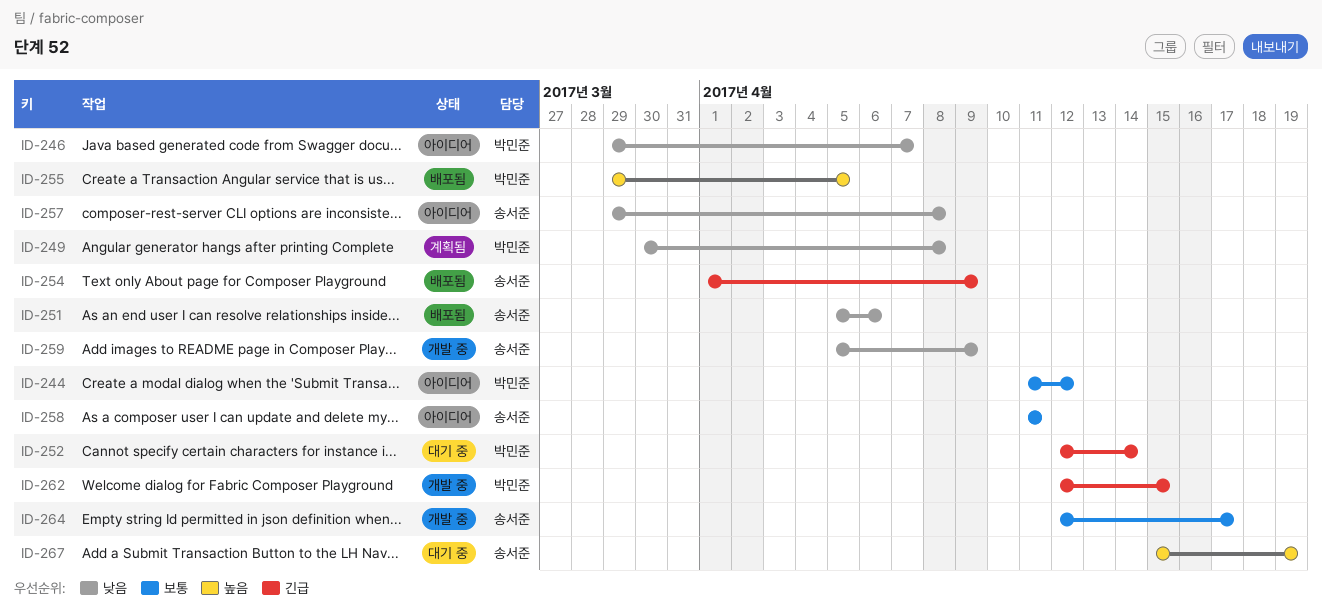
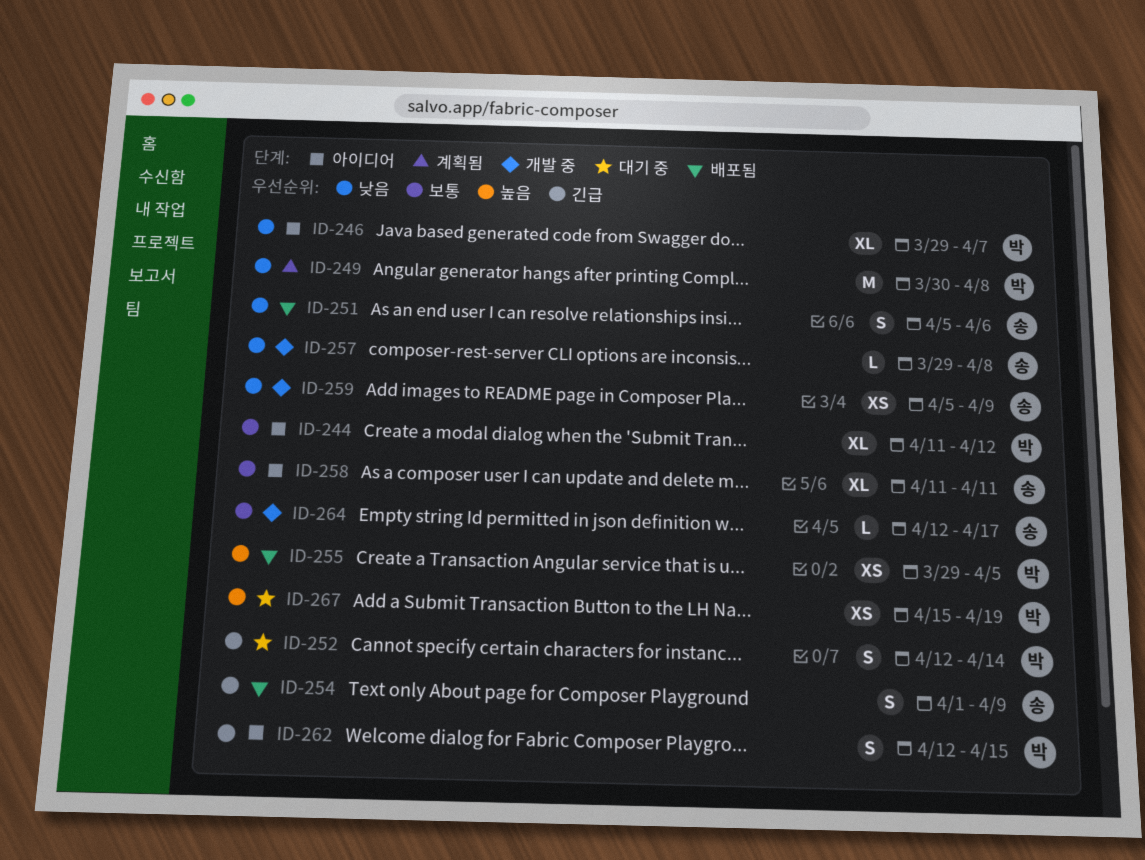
ID-257, status: 아이디어 -> 개발 중
ID-262, status: 개발 중 -> 아이디어
ID-267, owner: 송서준 -> 박민준

